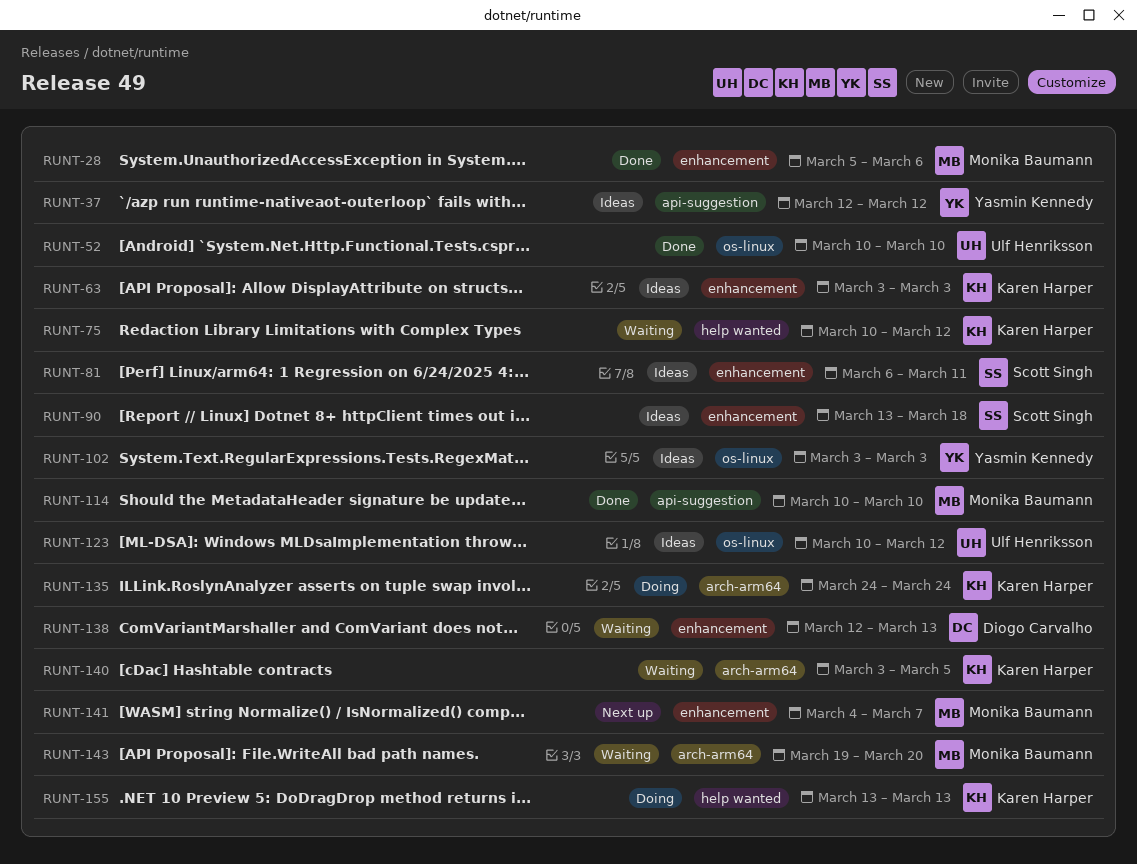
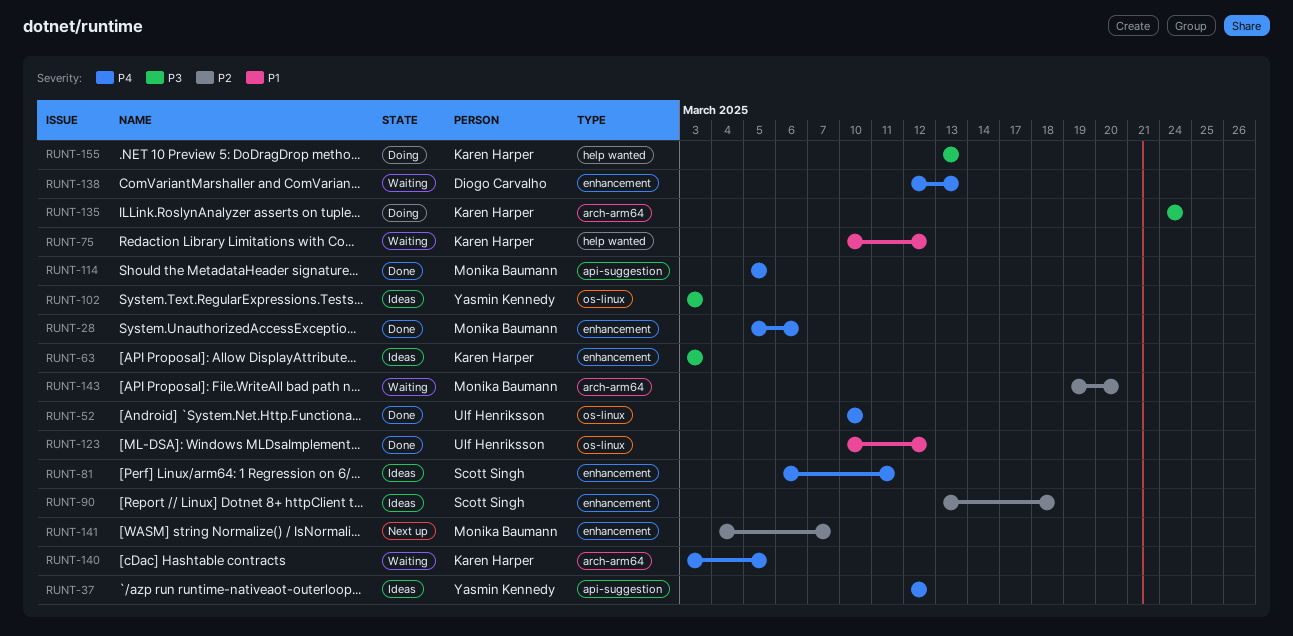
RUNT-114, start: Mar 10 -> Mar 5
RUNT-114, due: Mar 10 -> Mar 5
RUNT-123, status: Ideas -> Done

